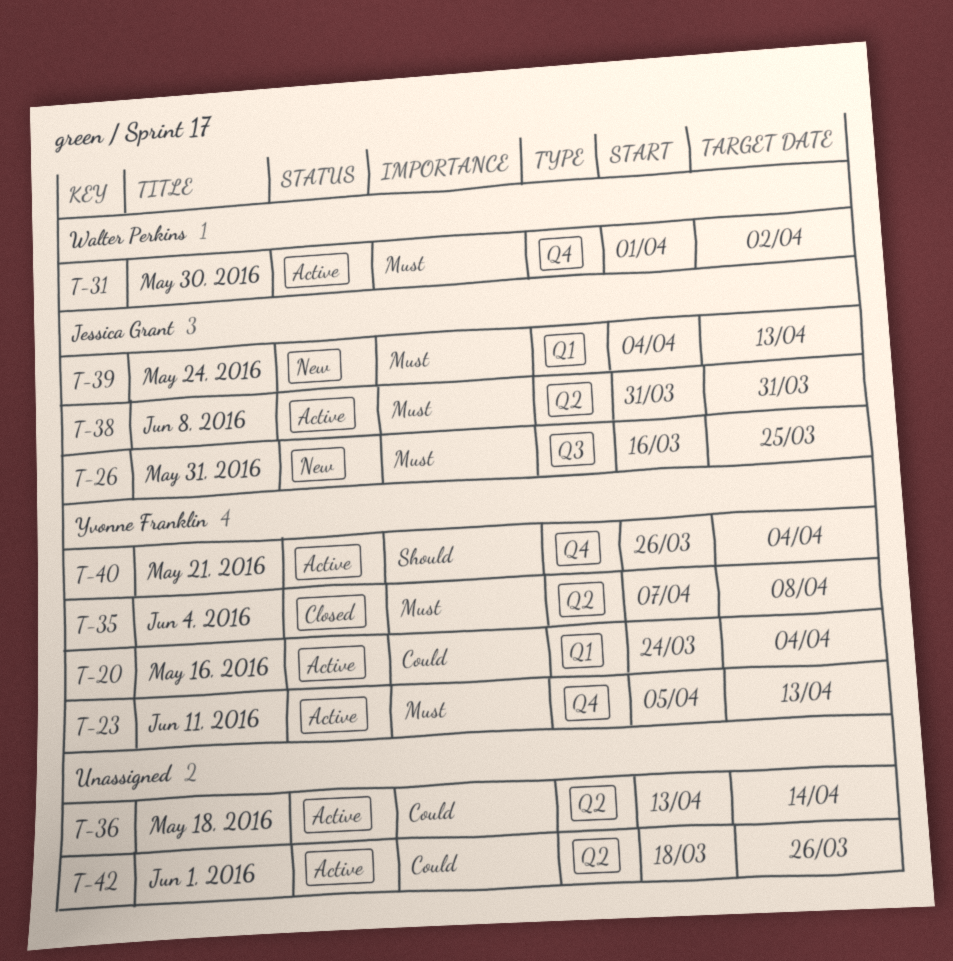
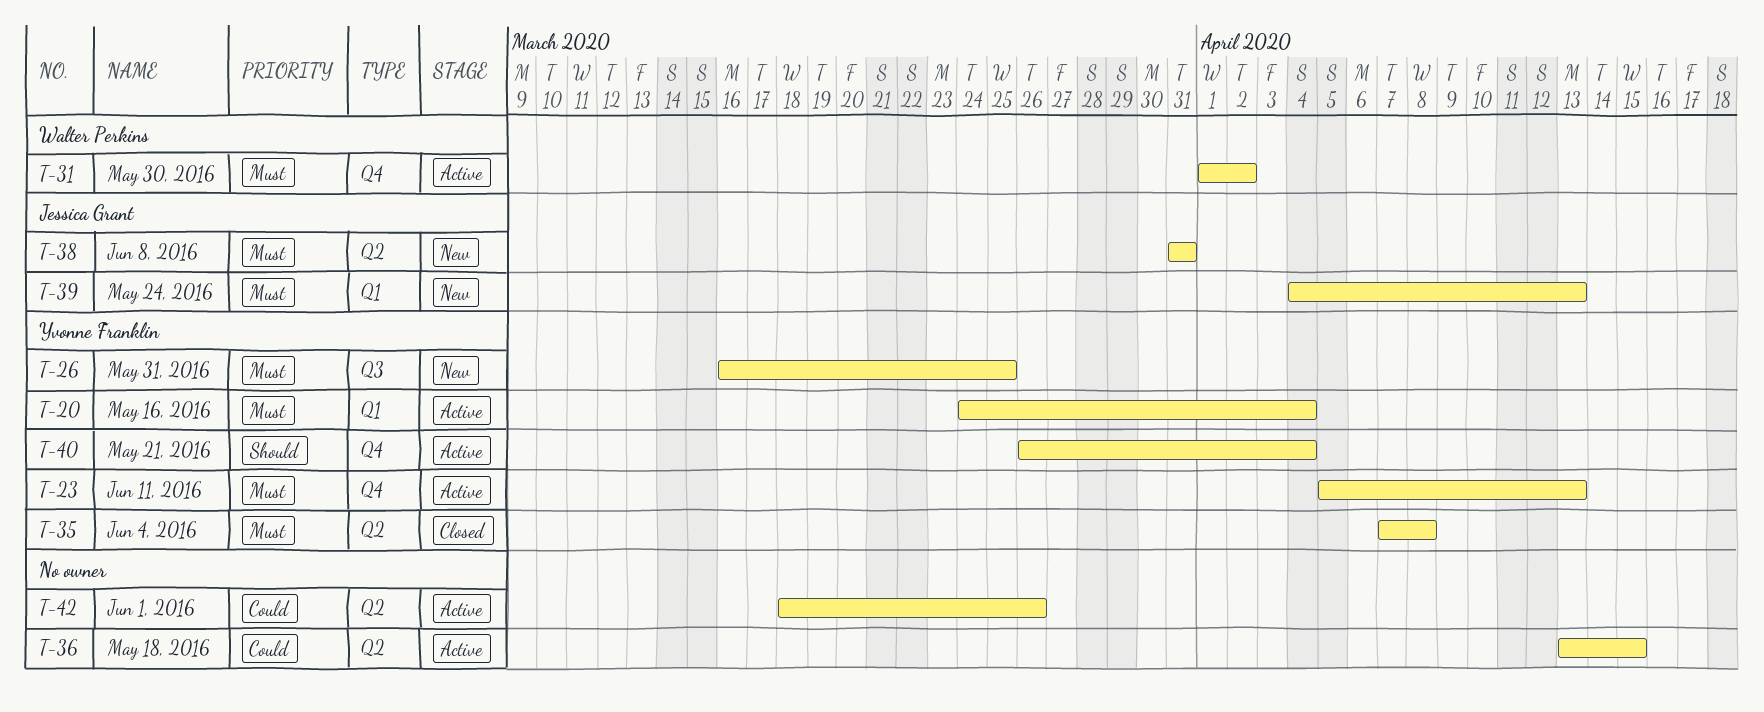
T-20, priority: Could -> Must
T-26, owner: Jessica Grant -> Yvonne Franklin
T-36, due: Apr 14 -> Apr 15
T-38, status: Active -> New

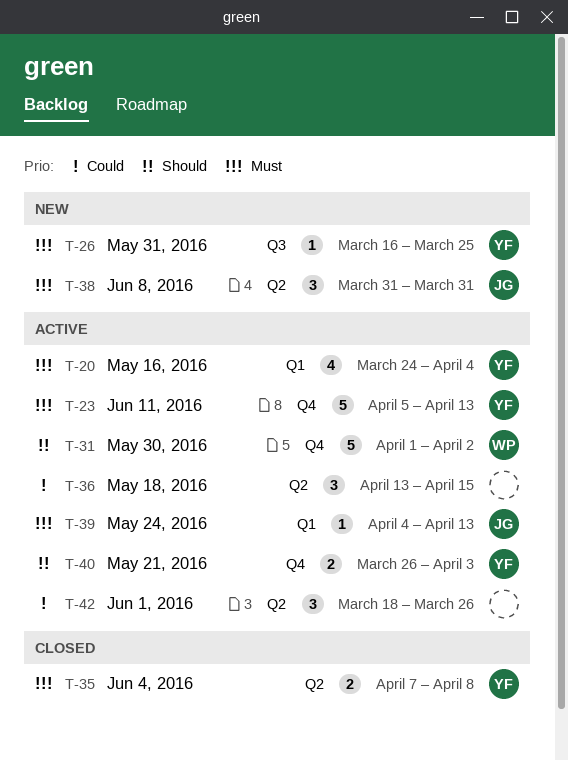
T-31, priority: Must -> Should
T-39, status: New -> Active
T-40, due: Apr 4 -> Apr 3

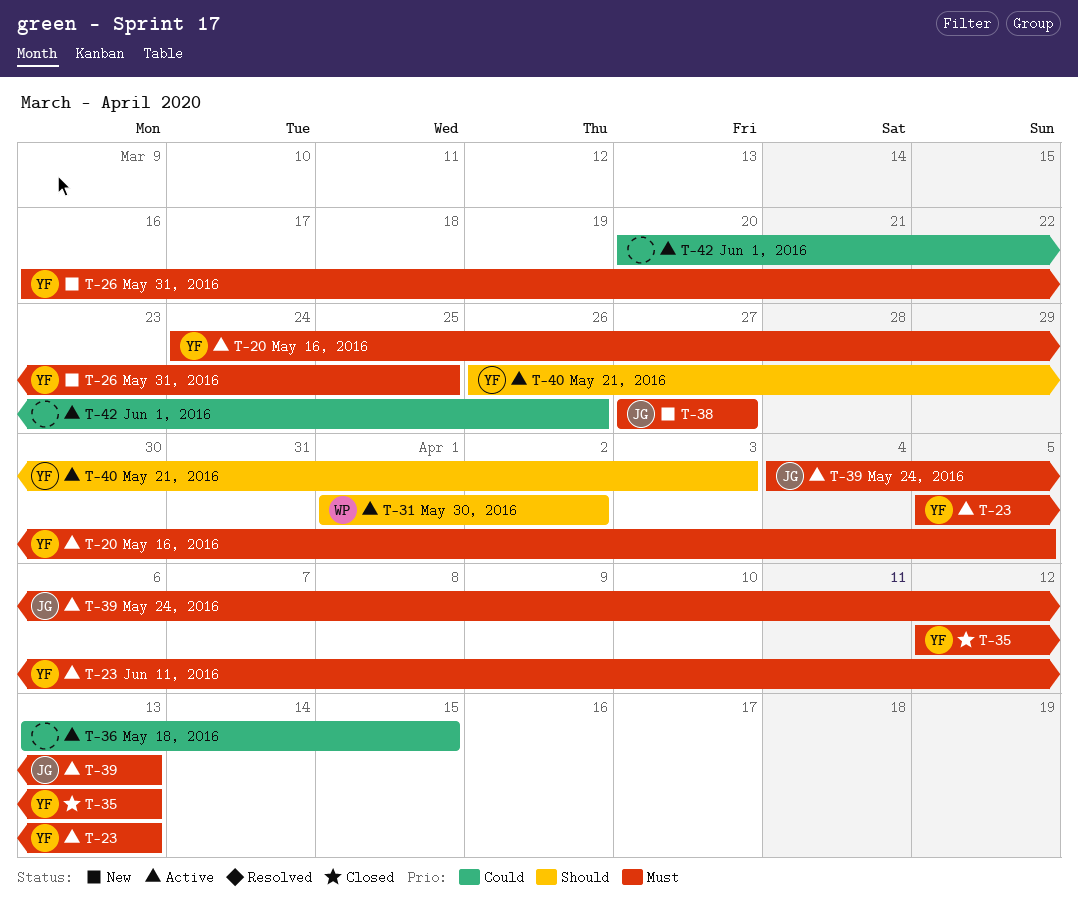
T-20, due: Apr 4 -> Apr 5
T-35, start: Apr 7 -> Apr 12
T-35, due: Apr 8 -> Apr 13
T-38, start: Mar 31 -> Mar 27
T-38, due: Mar 31 -> Mar 27
T-42, start: Mar 18 -> Mar 20

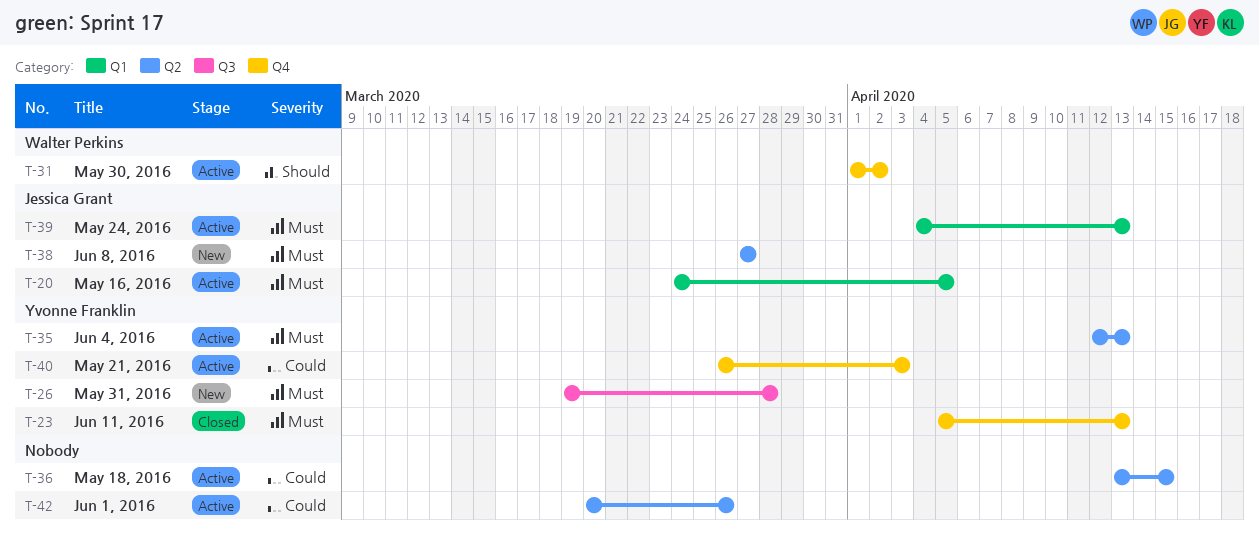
T-20, owner: Yvonne Franklin -> Jessica Grant
T-23, status: Active -> Closed
T-26, start: Mar 16 -> Mar 19
T-26, due: Mar 25 -> Mar 28
T-35, status: Closed -> Active
T-40, priority: Should -> Could

